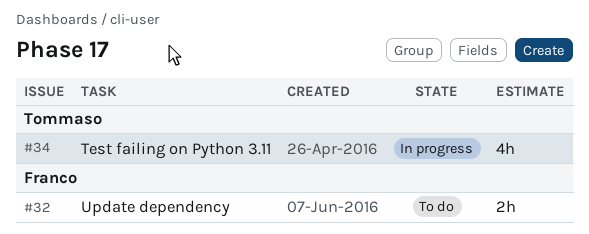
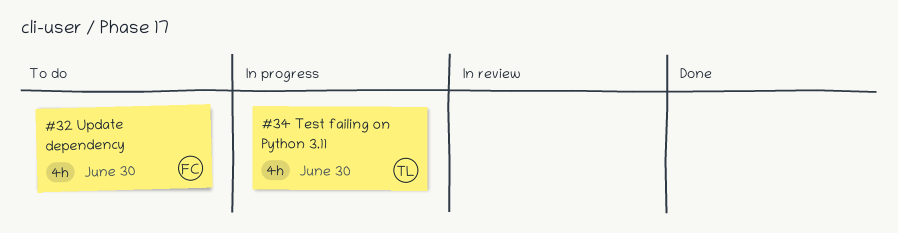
#32, estimate: 2h -> 4h

